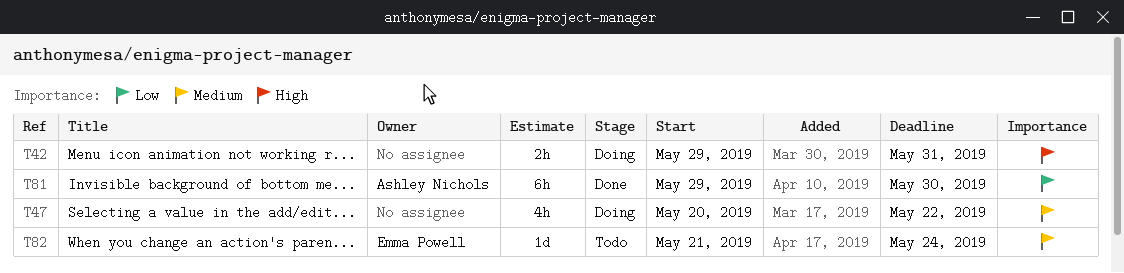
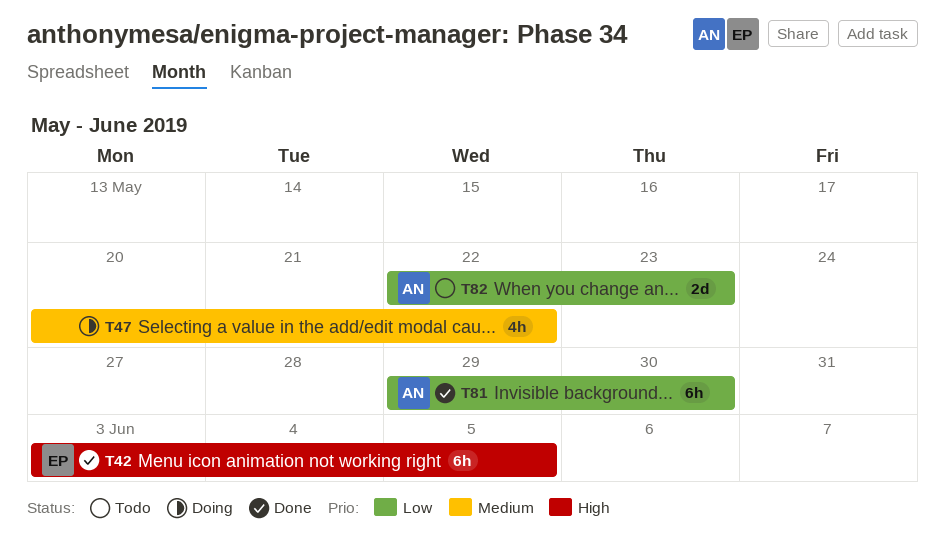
T42, status: Doing -> Done
T42, owner: none -> Emma Powell
T42, estimate: 2h -> 6h
T42, start: May 29 -> Jun 3
T42, due: May 31 -> Jun 5
T82, owner: Emma Powell -> Ashley Nichols
T82, priority: Medium -> Low
T82, estimate: 1d -> 2d
T82, start: May 21 -> May 22
T82, due: May 24 -> May 23

